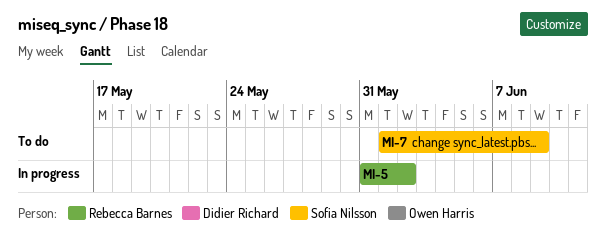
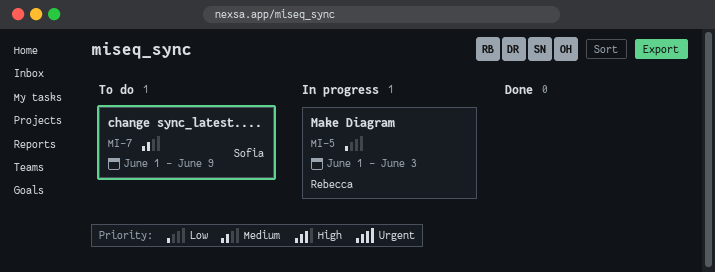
MI-5, start: May 31 -> Jun 1
MI-5, due: Jun 2 -> Jun 3

